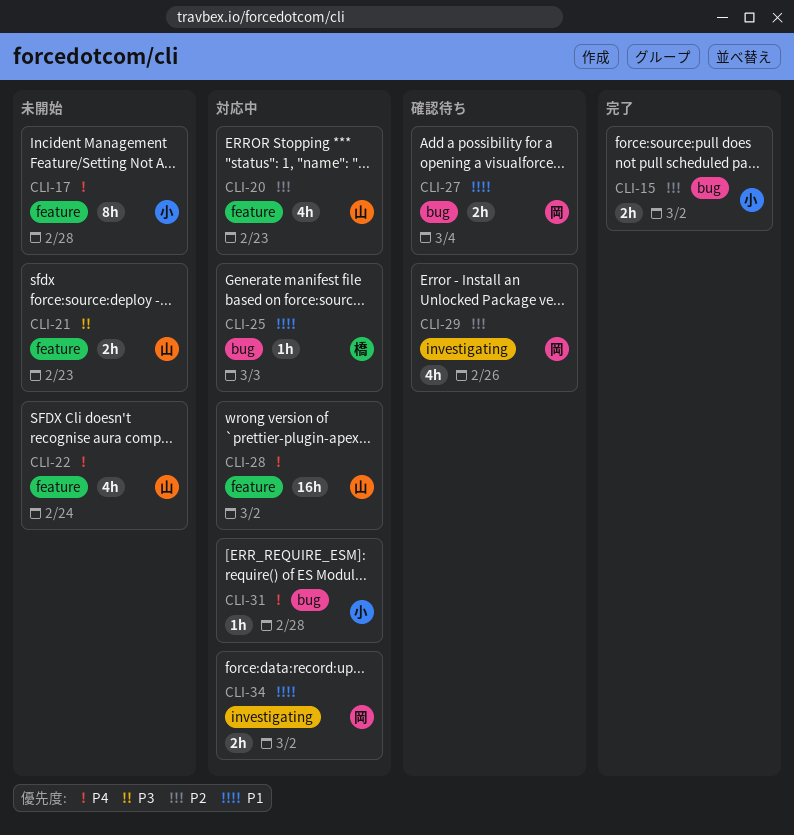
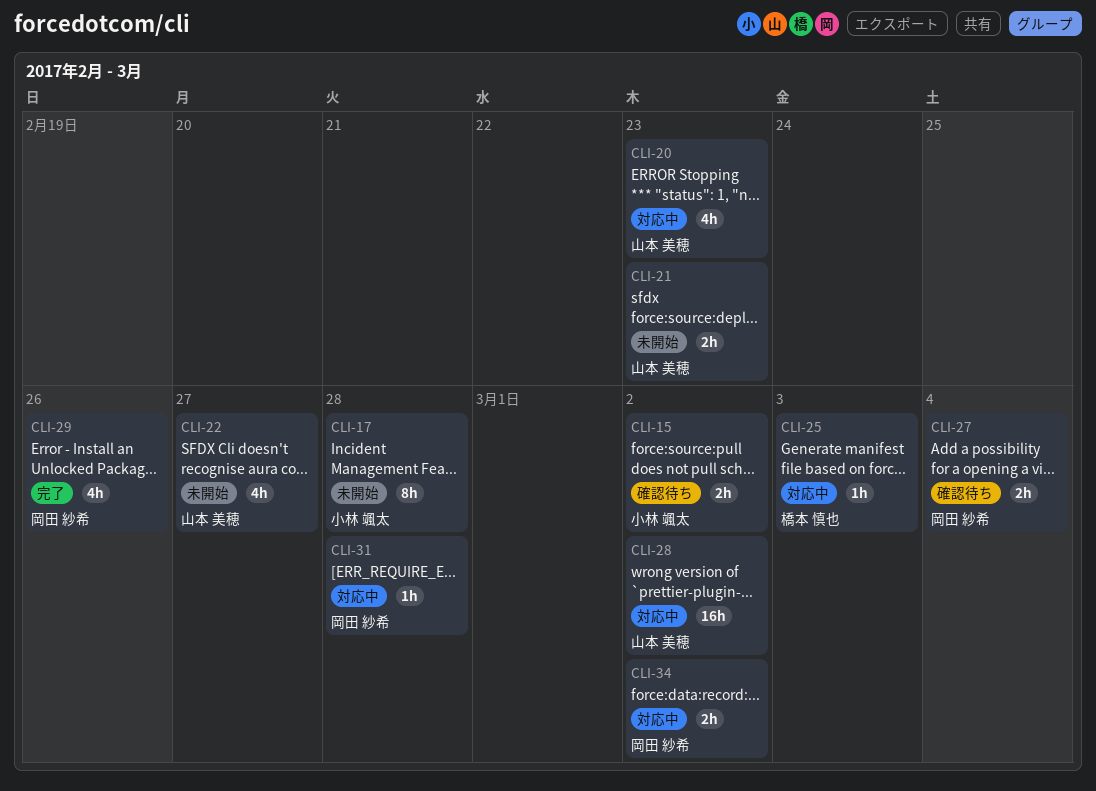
CLI-15, status: 完了 -> 確認待ち
CLI-22, due: Feb 24 -> Feb 27
CLI-29, status: 確認待ち -> 完了
CLI-31, owner: 小林 颯太 -> 岡田 紗希

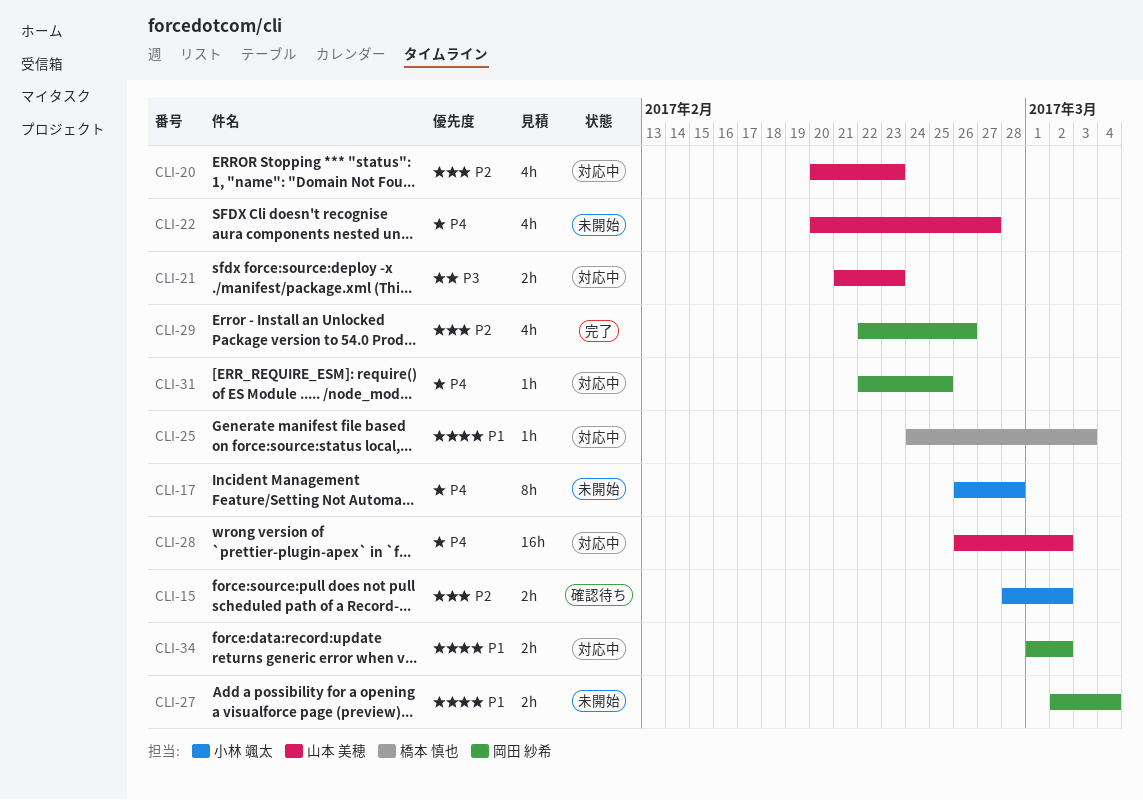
CLI-21, status: 未開始 -> 対応中
CLI-27, status: 確認待ち -> 未開始
CLI-31, due: Feb 28 -> Feb 25

